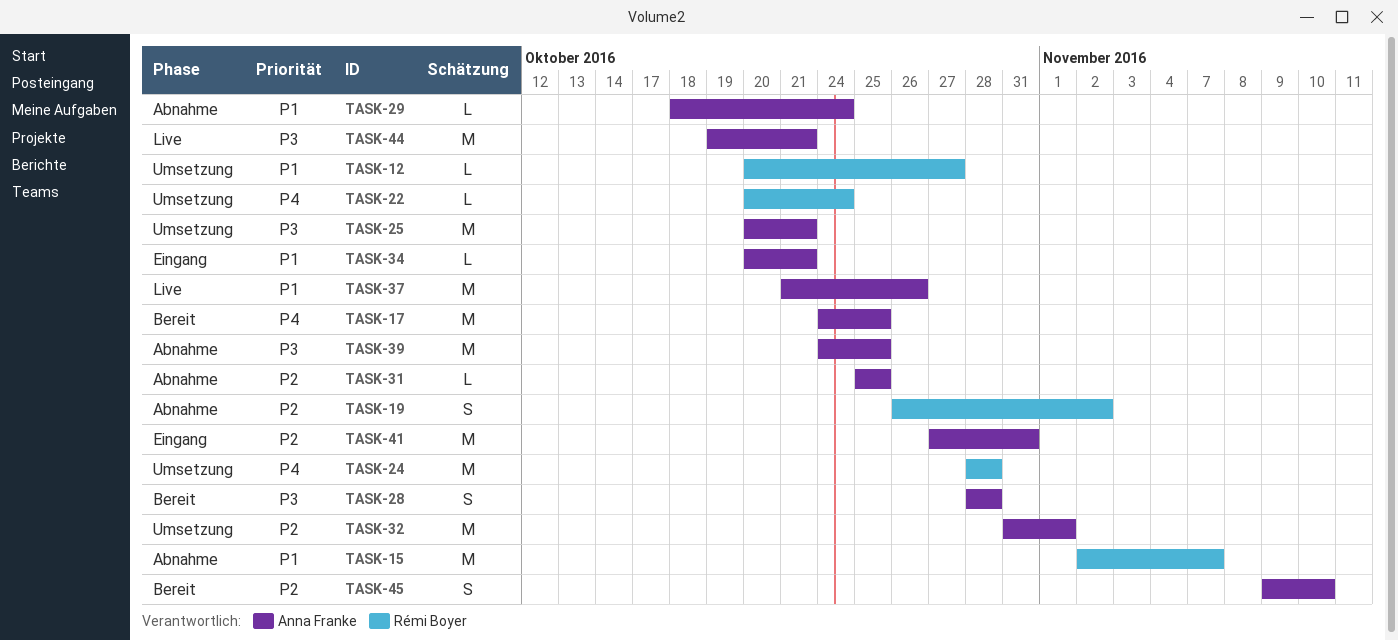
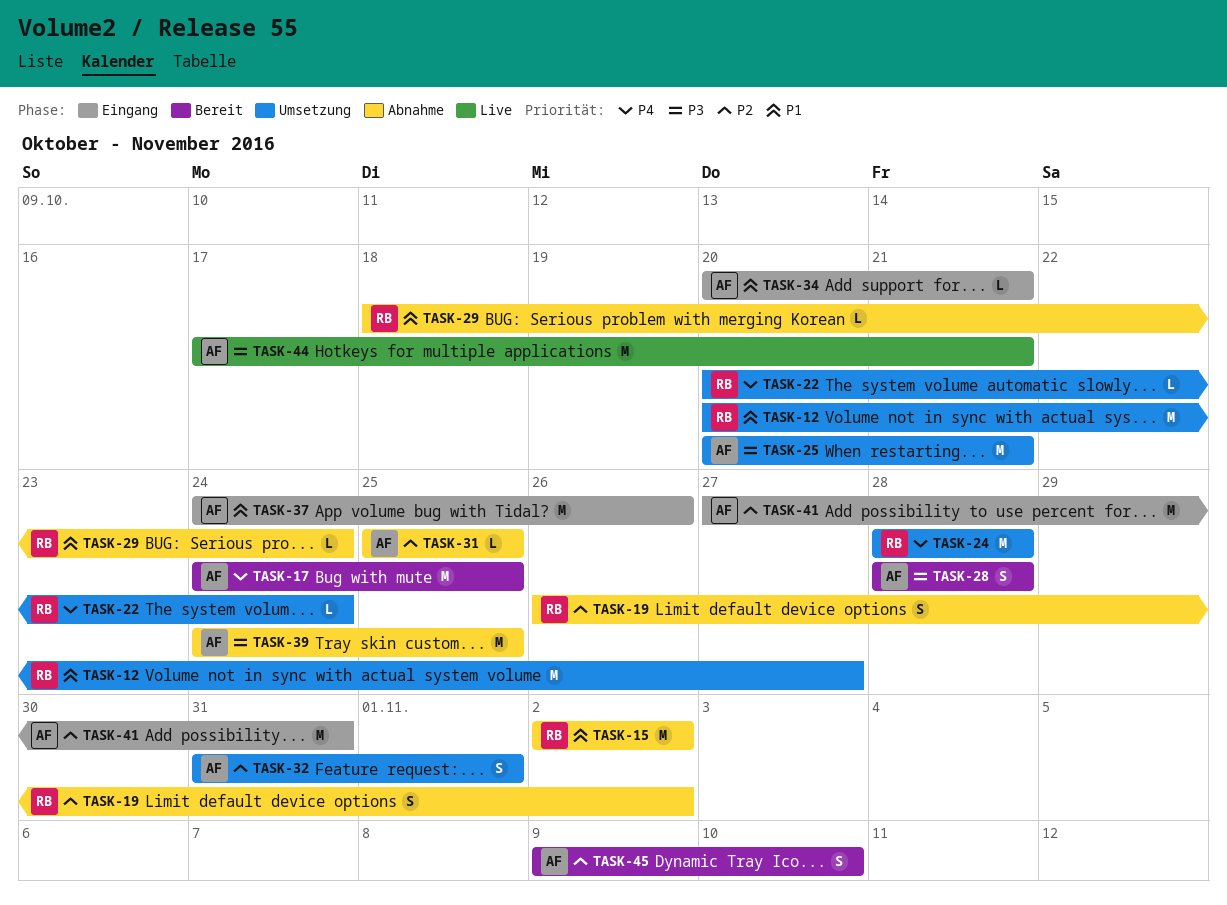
TASK-12, estimate: L -> M
TASK-15, due: Nov 7 -> Nov 2
TASK-29, owner: Anna Franke -> Rémi Boyer
TASK-32, estimate: M -> S
TASK-37, status: Live -> Eingang
TASK-37, start: Oct 21 -> Oct 24
TASK-44, start: Oct 19 -> Oct 17

